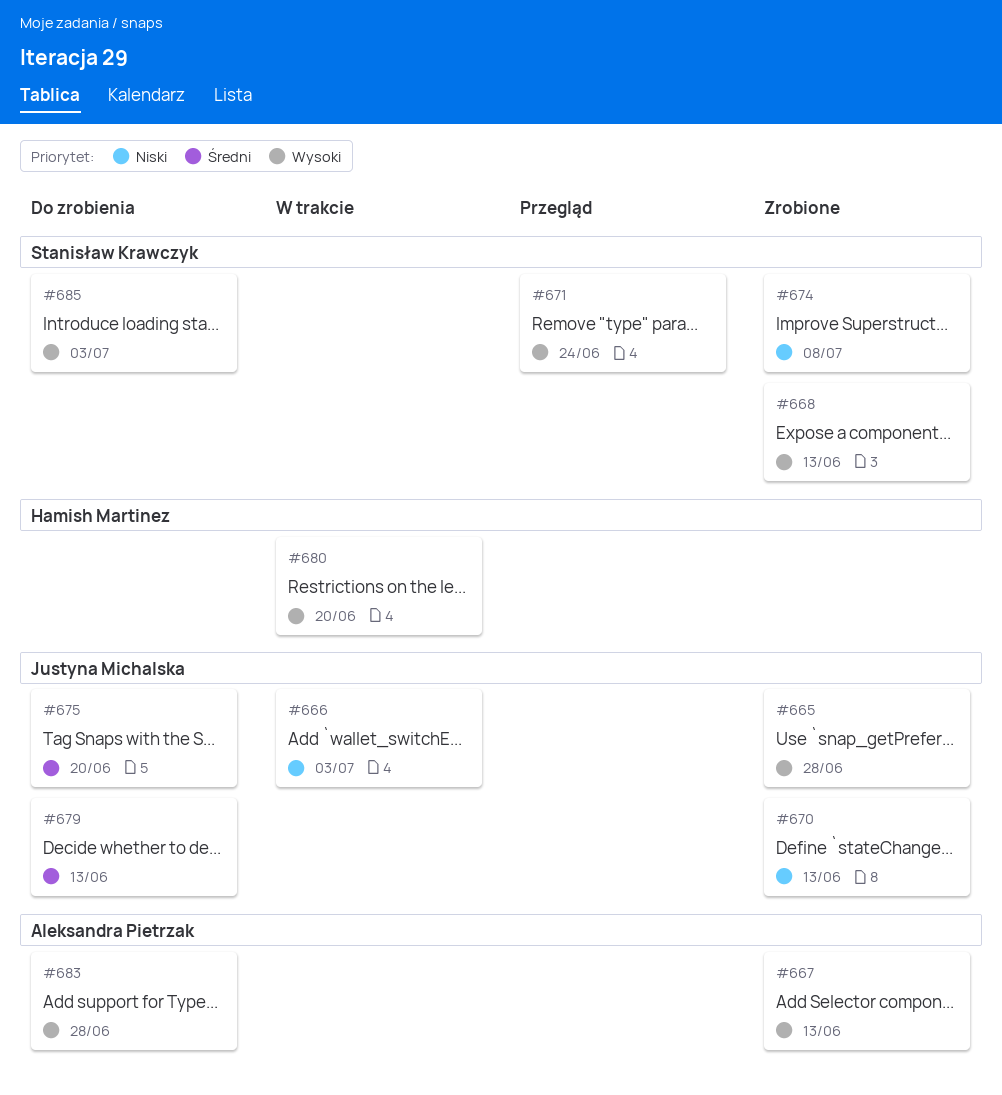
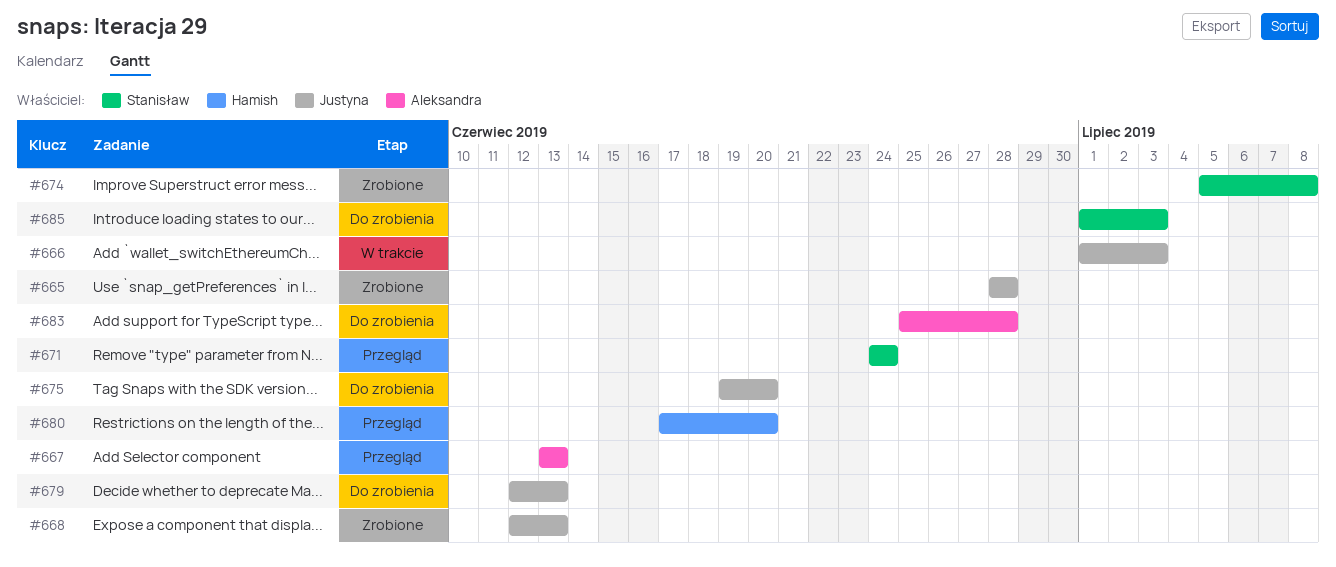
#667, status: Zrobione -> Przegląd
#668, owner: Stanisław Krawczyk -> Justyna Michalska
#670: present -> none
#680, status: W trakcie -> Przegląd

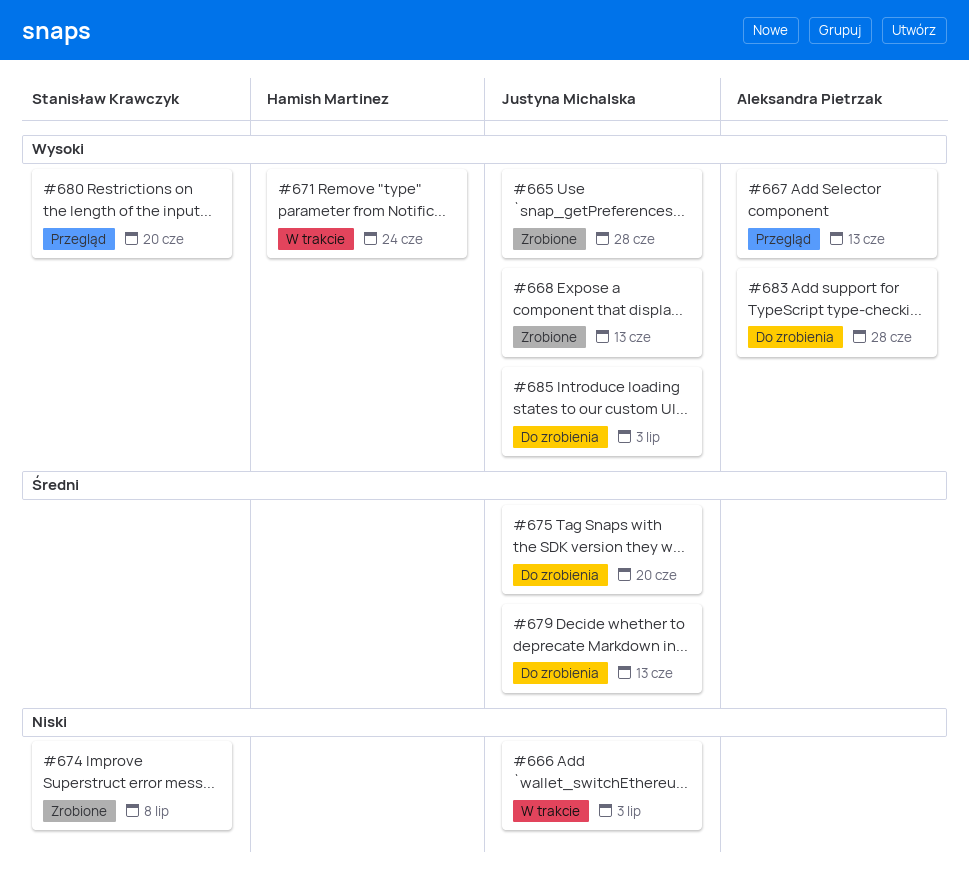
#671, status: Przegląd -> W trakcie
#671, owner: Stanisław Krawczyk -> Hamish Martinez
#680, owner: Hamish Martinez -> Stanisław Krawczyk
#685, owner: Stanisław Krawczyk -> Justyna Michalska

